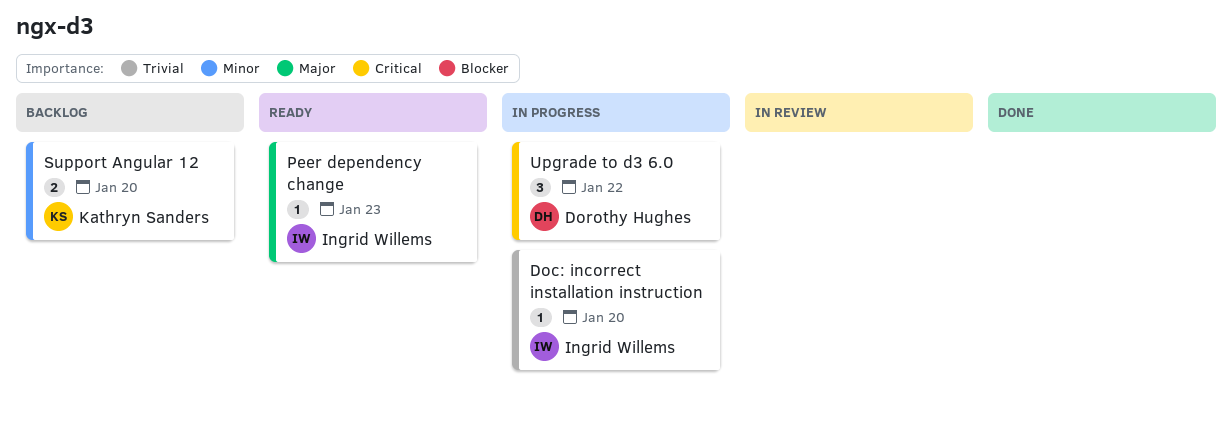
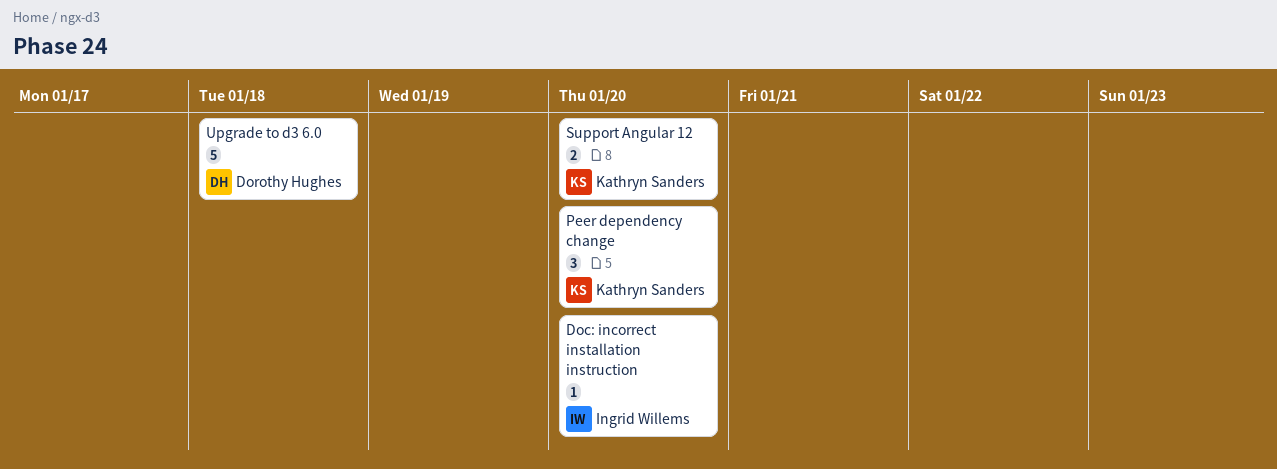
Peer dependency change, owner: Ingrid Willems -> Kathryn Sanders
Peer dependency change, estimate: 1 -> 3
Peer dependency change, due: Jan 23 -> Jan 20
Upgrade to d3 6.0, estimate: 3 -> 5
Upgrade to d3 6.0, due: Jan 22 -> Jan 18

